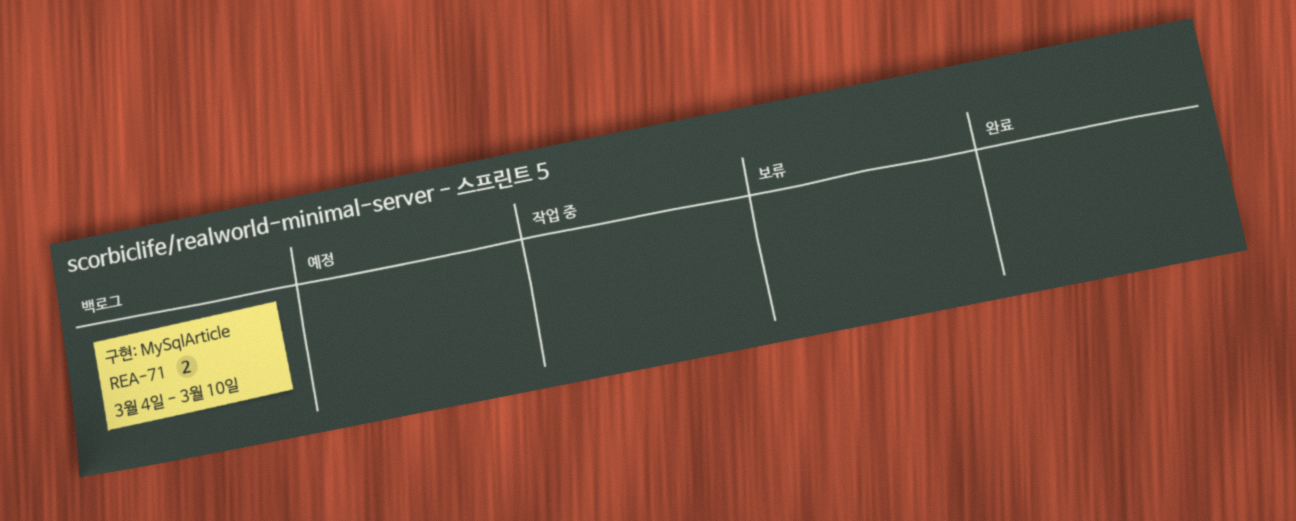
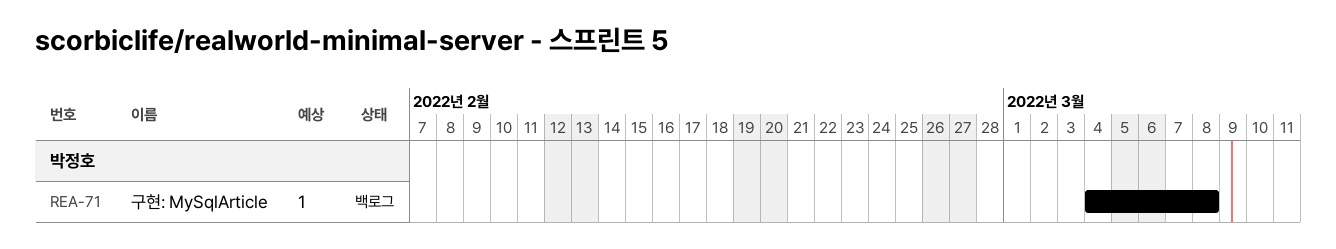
REA-71, estimate: 2 -> 1
REA-71, due: Mar 10 -> Mar 8

